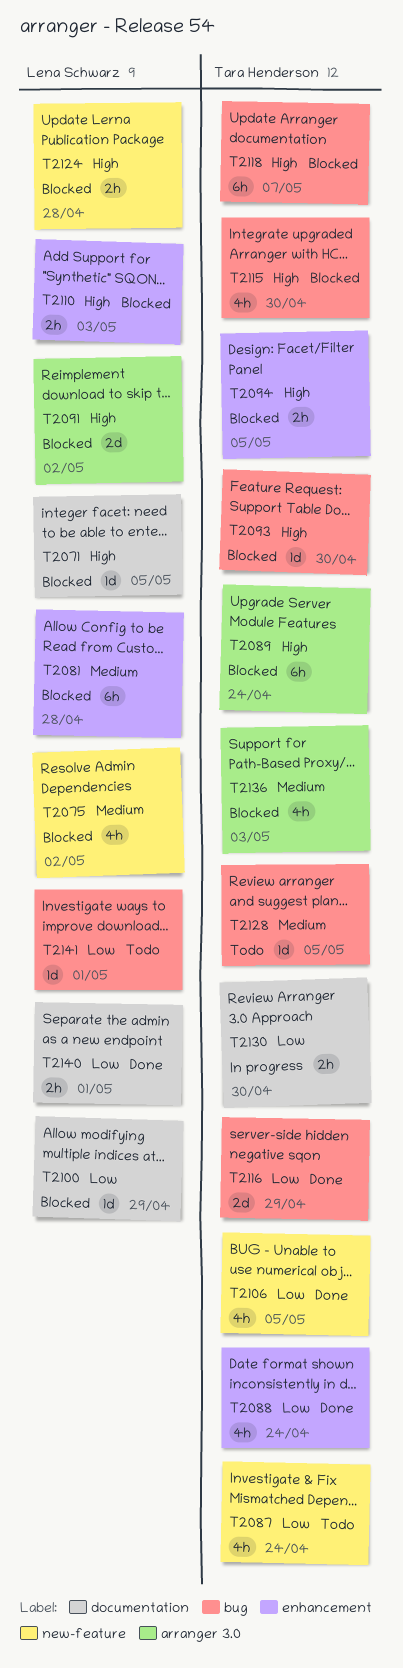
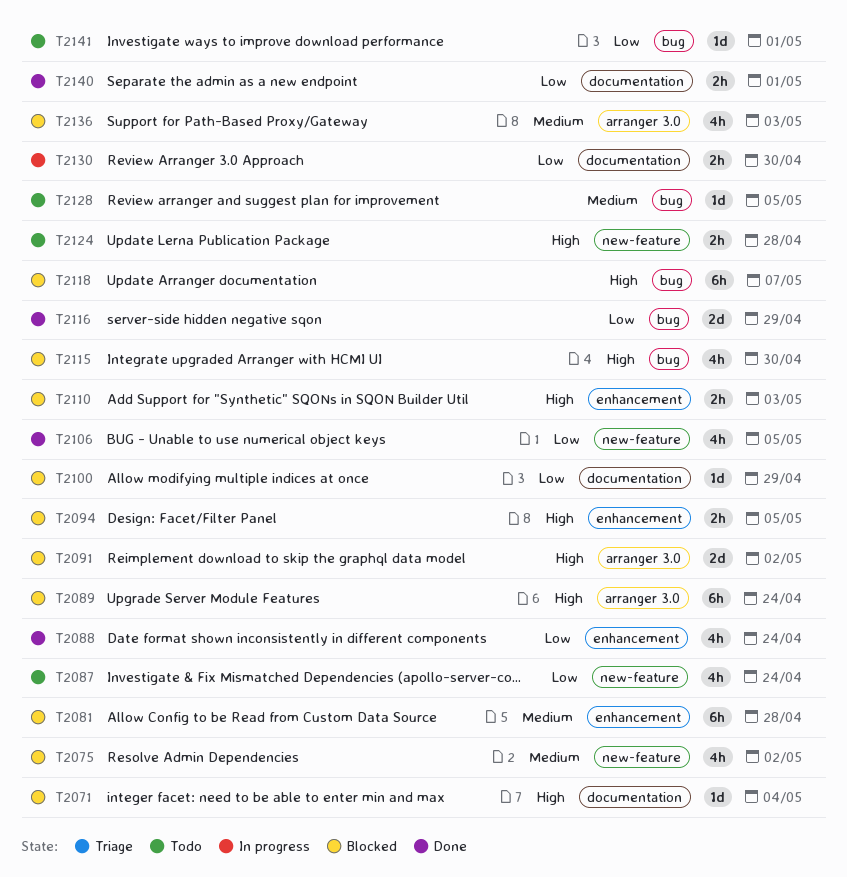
T2071, due: May 5 -> May 4
T2093: present -> none
T2124, status: Blocked -> Todo

